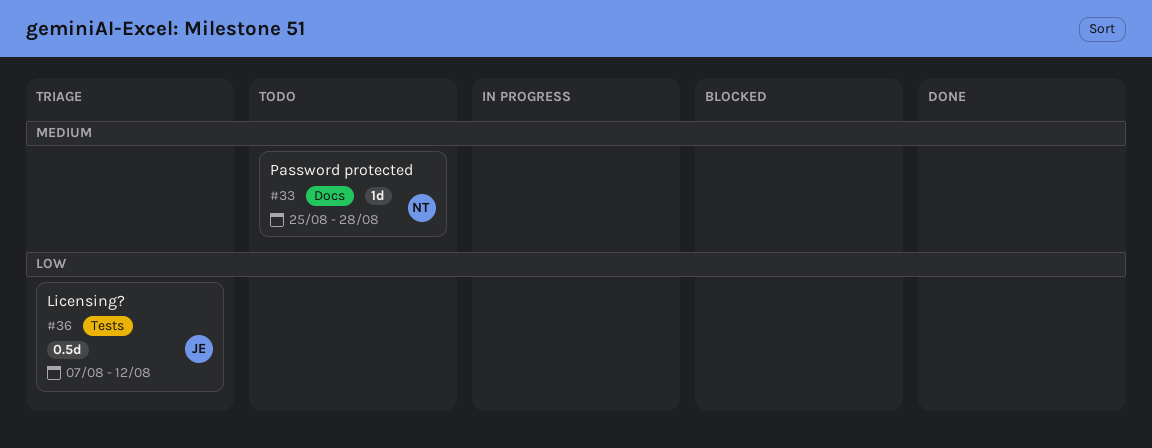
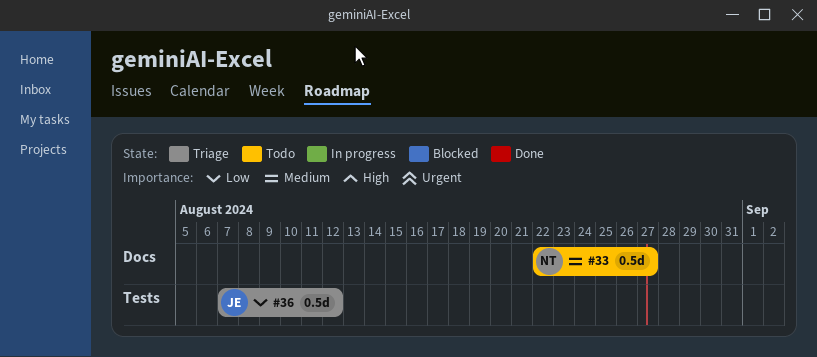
#33, estimate: 1d -> 0.5d
#33, start: Aug 25 -> Aug 22
#33, due: Aug 28 -> Aug 27

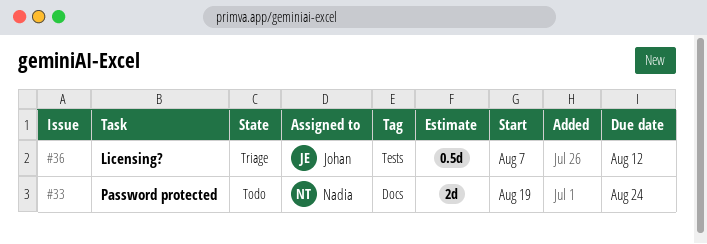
#33, estimate: 0.5d -> 2d
#33, start: Aug 22 -> Aug 19
#33, due: Aug 27 -> Aug 24

